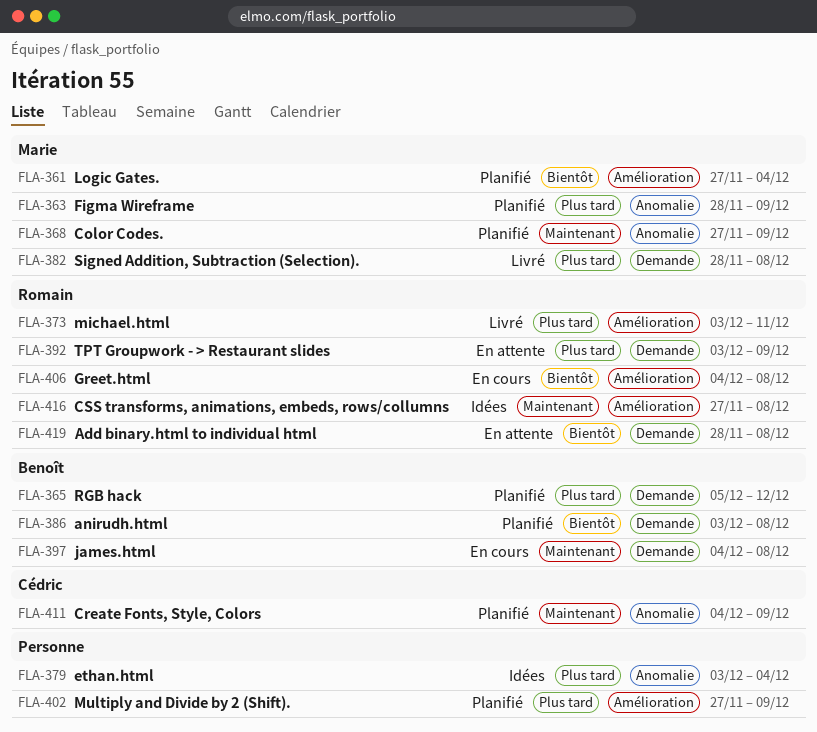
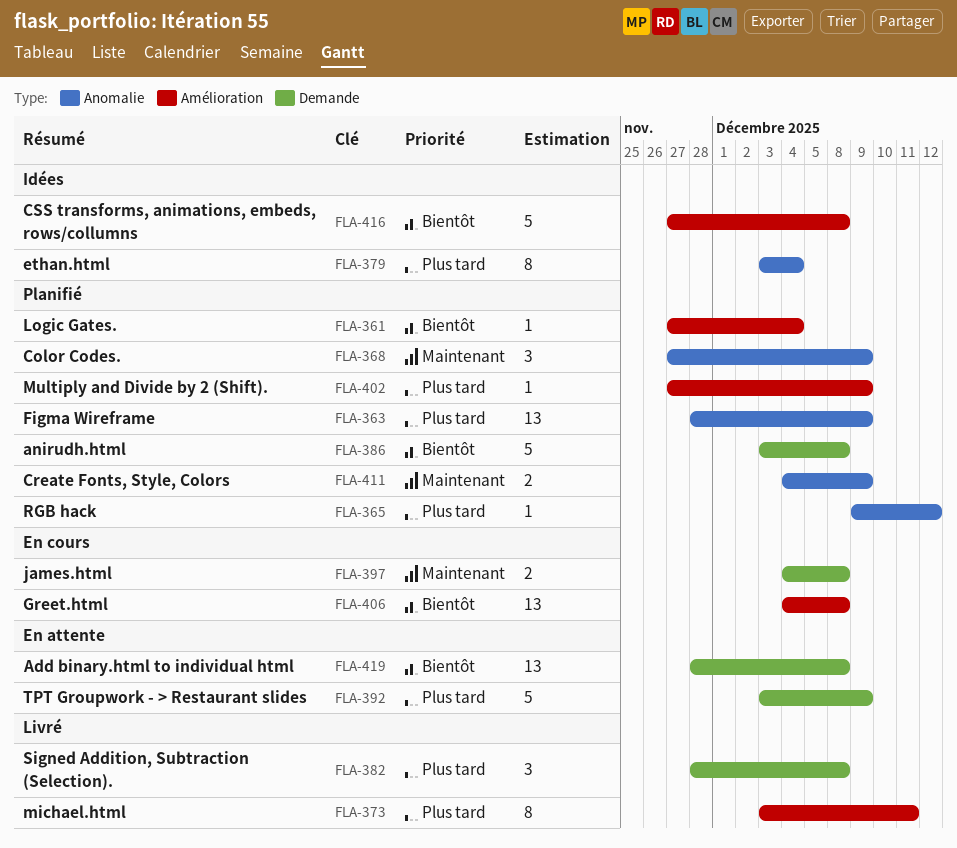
FLA-365, label: Demande -> Anomalie
FLA-365, start: Dec 5 -> Dec 9
FLA-416, priority: Maintenant -> Bientôt

